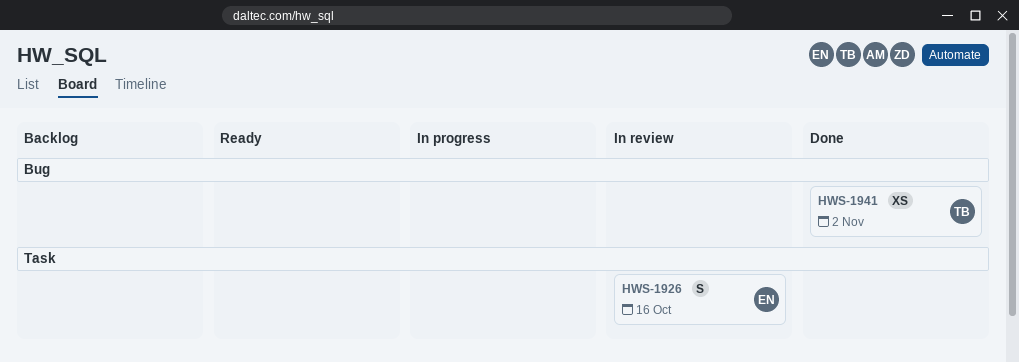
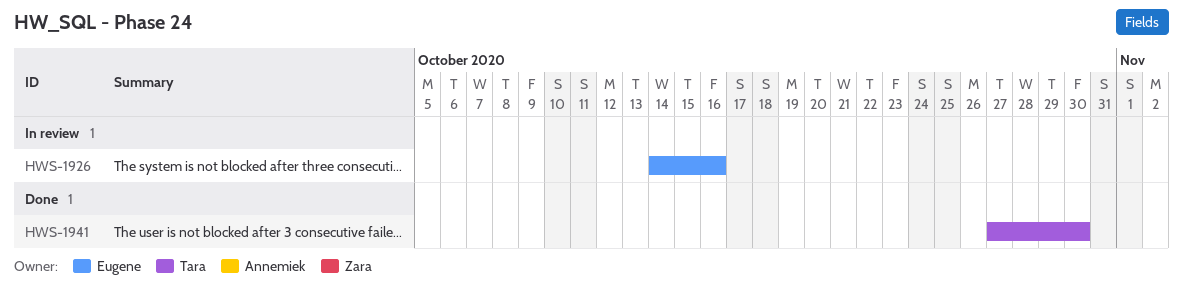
HWS-1941, due: Nov 2 -> Oct 30

